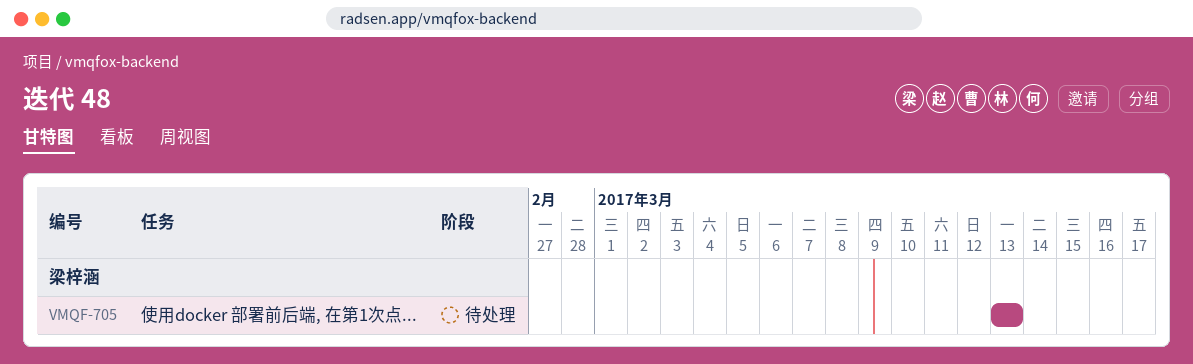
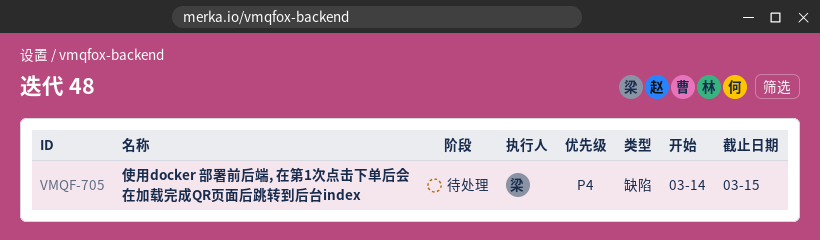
VMQF-705, start: Mar 13 -> Mar 14
VMQF-705, due: Mar 13 -> Mar 15

